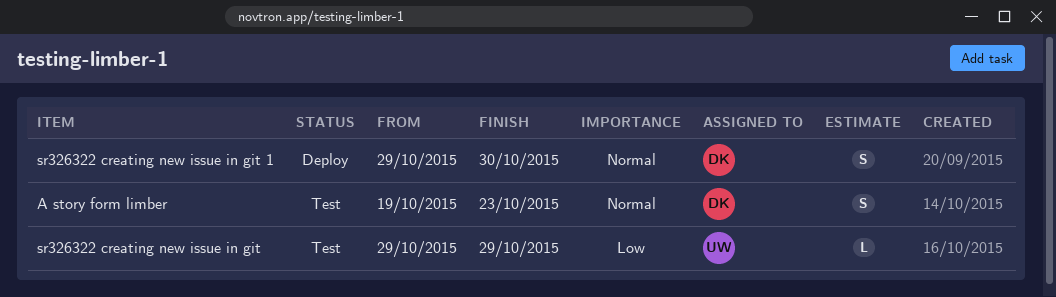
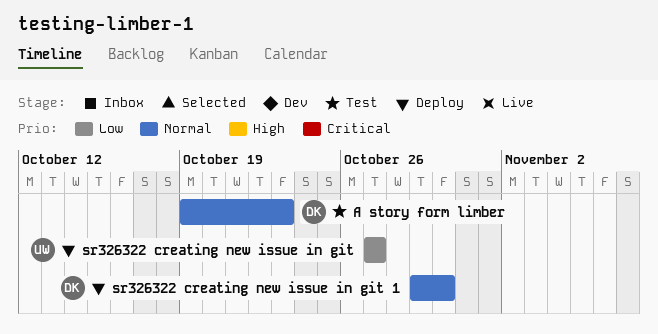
sr326322 creating new issue in git, status: Test -> Deploy
sr326322 creating new issue in git, start: Oct 29 -> Oct 27
sr326322 creating new issue in git, due: Oct 29 -> Oct 27

